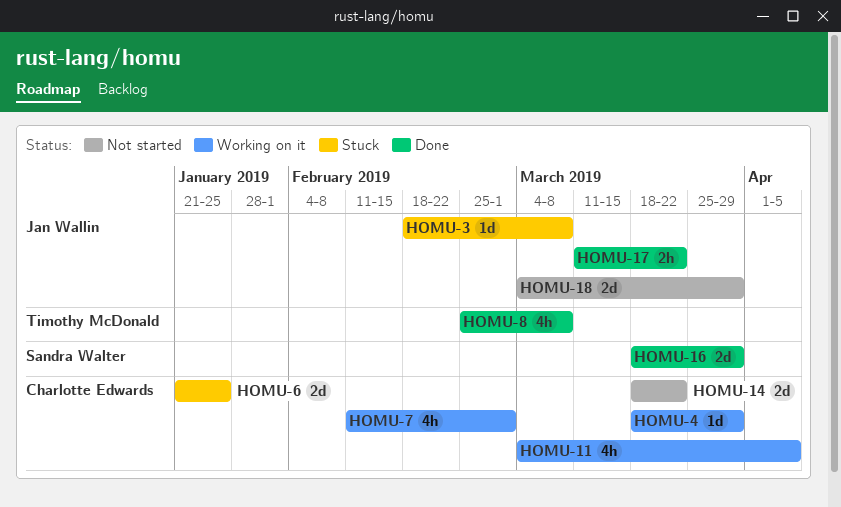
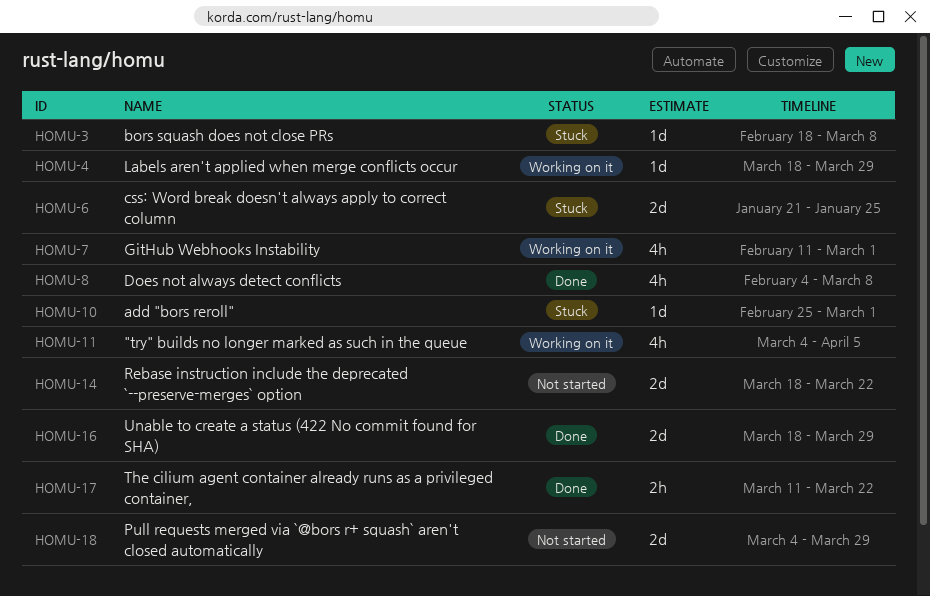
HOMU-8, start: Feb 25 -> Feb 4
HOMU-10: none -> present

